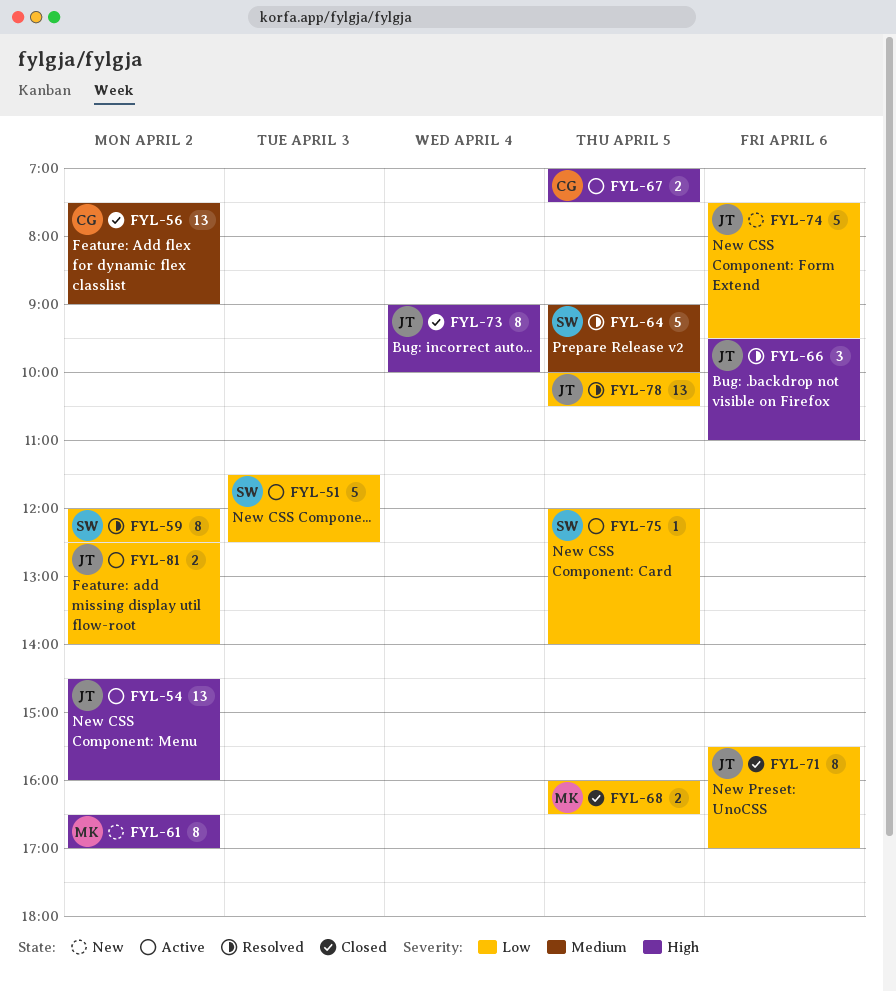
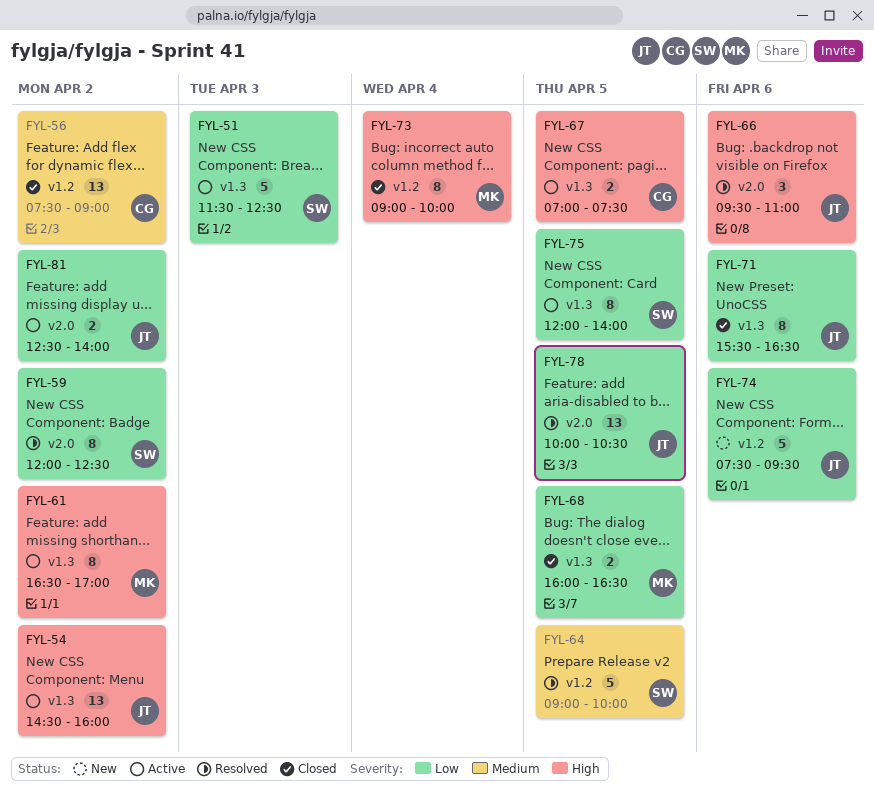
FYL-61, status: New -> Active
FYL-71, ends: 17:00 -> 16:30
FYL-73, owner: JT -> MK
FYL-75, estimate: 1 -> 8

